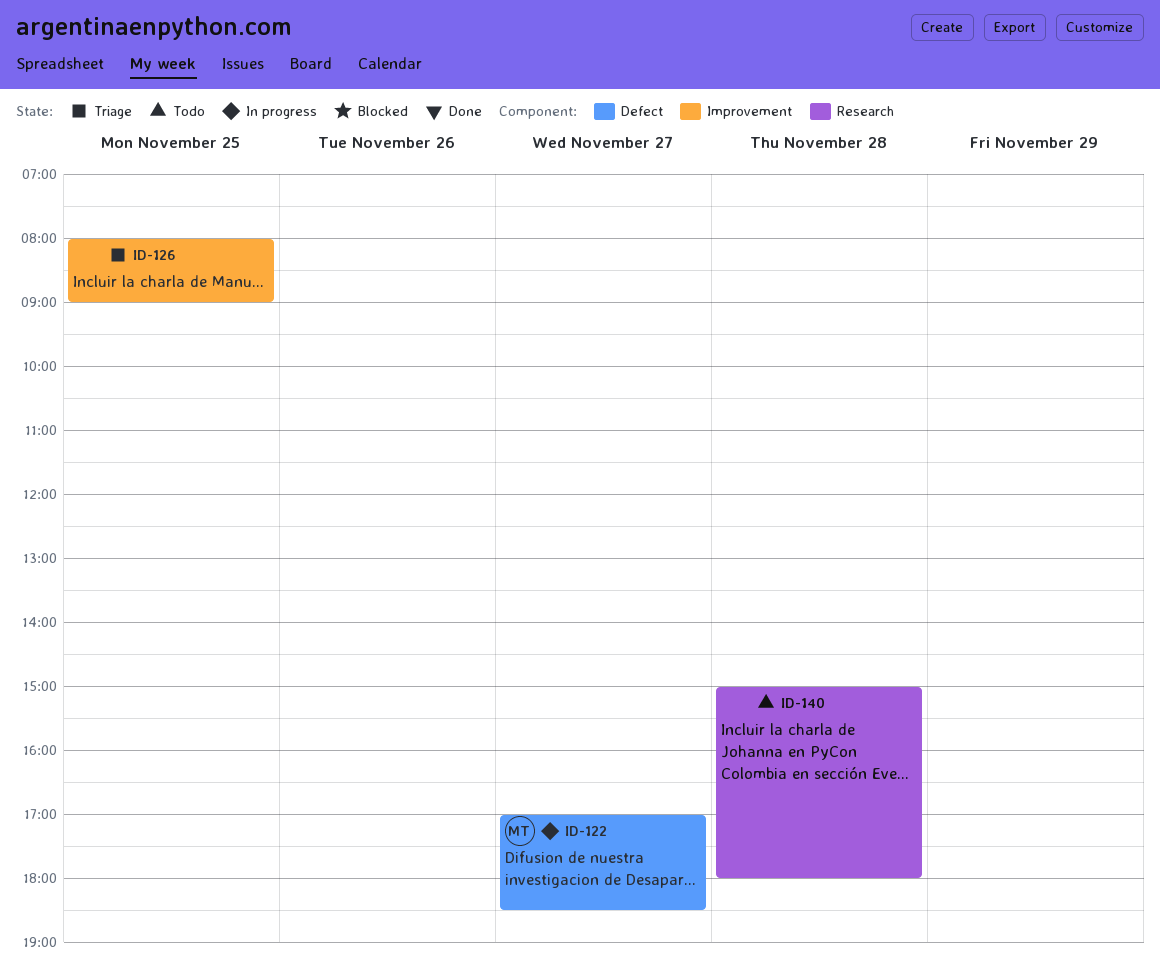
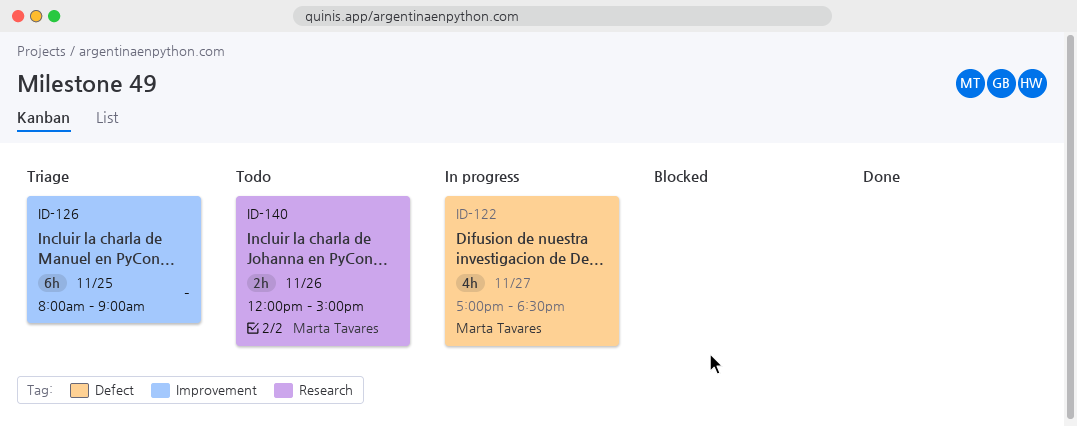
ID-140, owner: none -> Marta Tavares
ID-140, day: Nov 28 -> Nov 26
ID-140, begins: 15:00 -> 12:00
ID-140, ends: 18:00 -> 15:00

